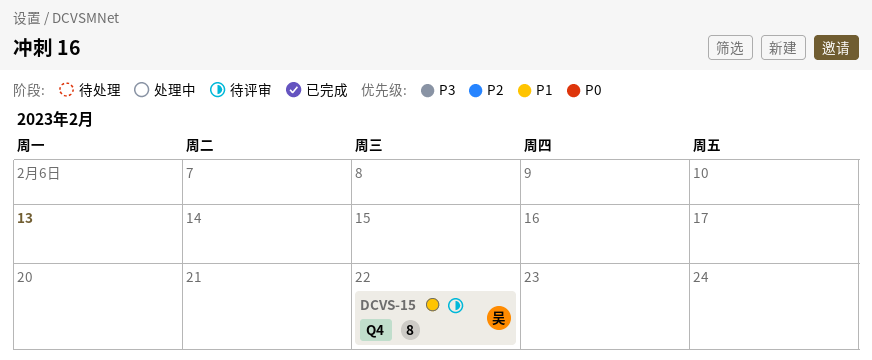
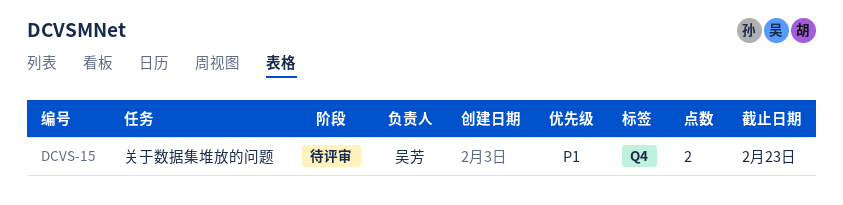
DCVS-15, estimate: 8 -> 2
DCVS-15, due: Feb 22 -> Feb 23

